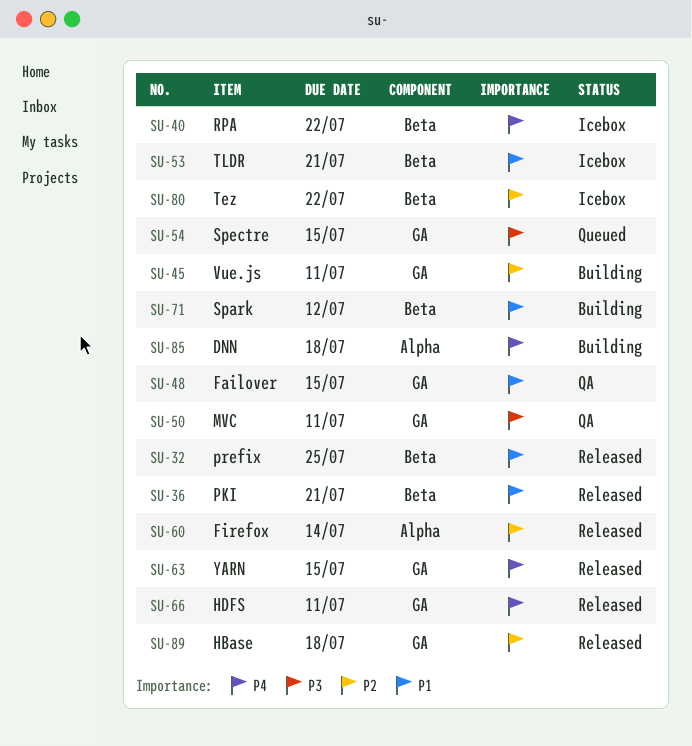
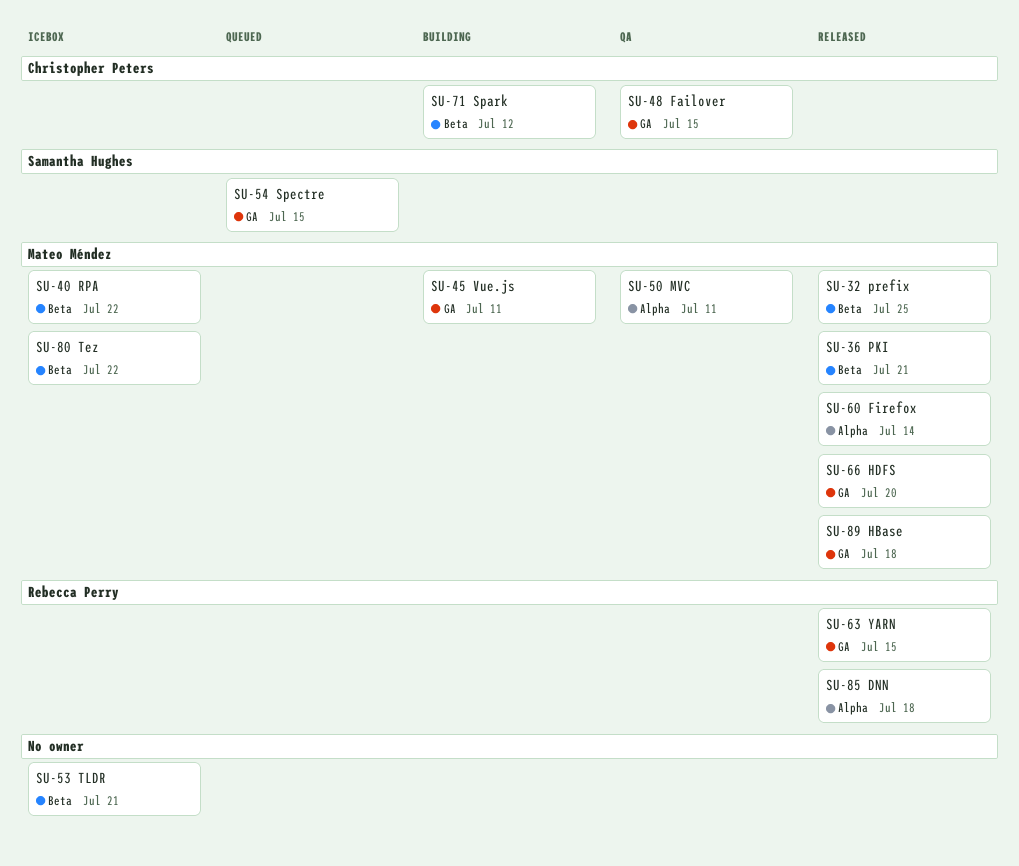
SU-50, label: GA -> Alpha
SU-66, due: Jul 11 -> Jul 20
SU-85, status: Building -> Released

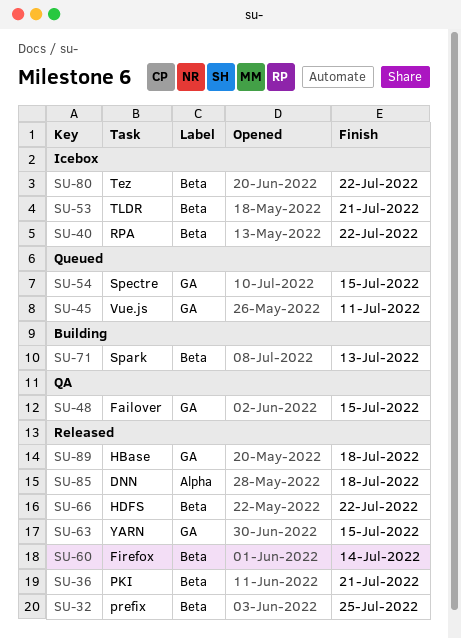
SU-45, status: Building -> Queued
SU-50: present -> none
SU-60, label: Alpha -> Beta
SU-66, label: GA -> Beta
SU-66, due: Jul 20 -> Jul 22
SU-71, due: Jul 12 -> Jul 13

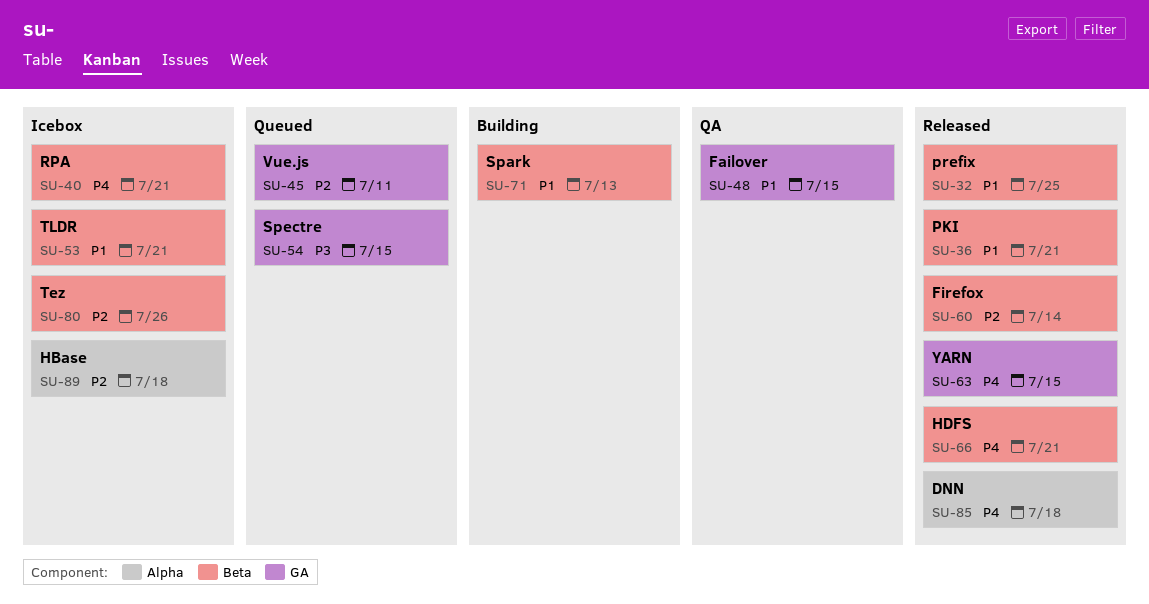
SU-40, due: Jul 22 -> Jul 21
SU-66, due: Jul 22 -> Jul 21
SU-80, due: Jul 22 -> Jul 26
SU-89, status: Released -> Icebox
SU-89, label: GA -> Alpha

